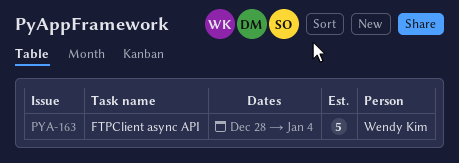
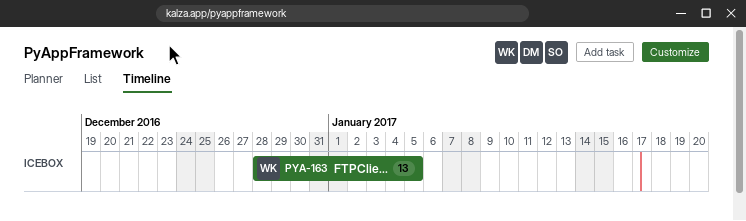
PYA-163, estimate: 5 -> 13
PYA-163, due: Jan 4 -> Jan 5

